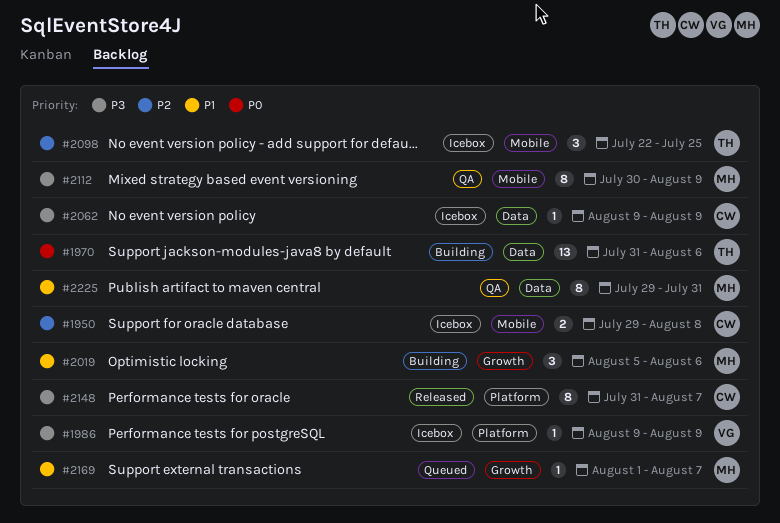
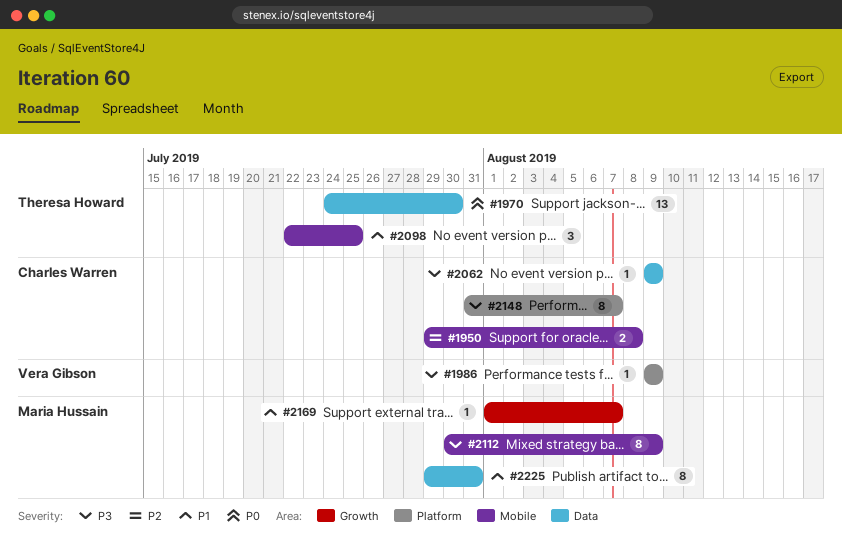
#1970, start: Jul 31 -> Jul 24
#1970, due: Aug 6 -> Jul 30
#2019: present -> none
#2098, priority: P2 -> P1

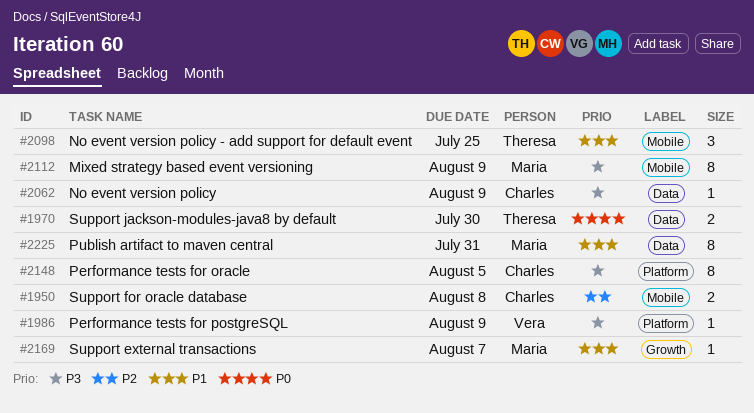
#1970, estimate: 13 -> 2
#2148, due: Aug 7 -> Aug 5

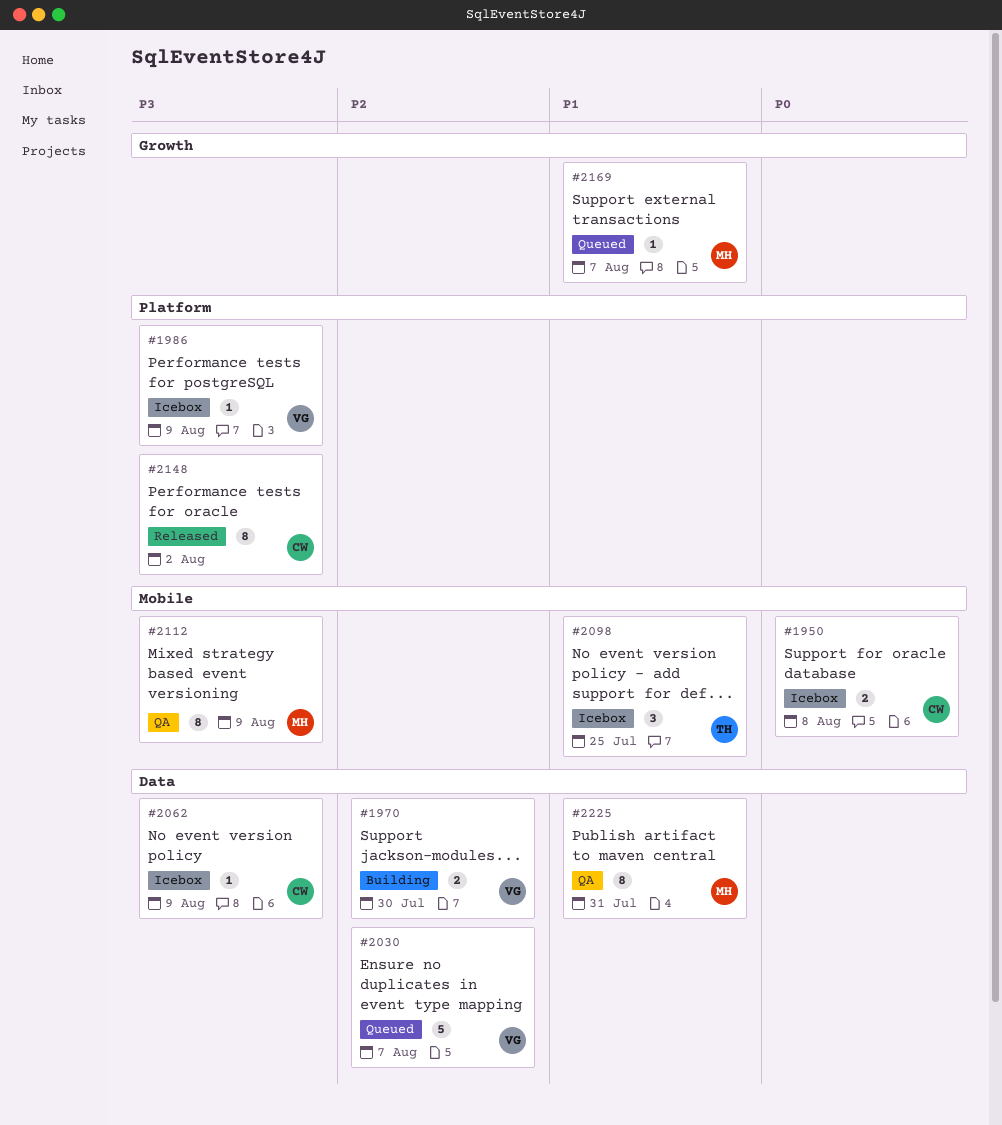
#1950, priority: P2 -> P0
#1970, owner: Theresa -> Vera
#1970, priority: P0 -> P2
#2030: none -> present
#2148, due: Aug 5 -> Aug 2

